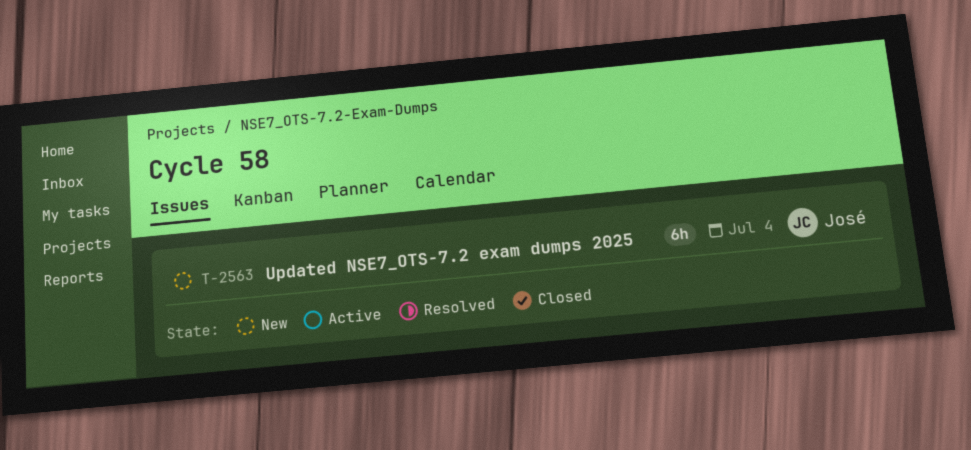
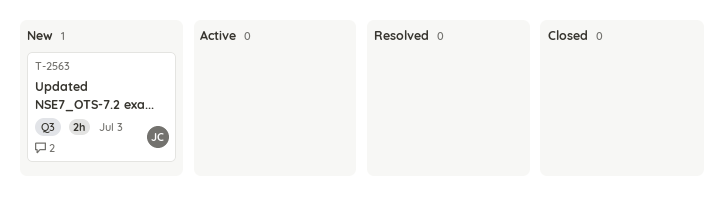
T-2563, estimate: 6h -> 2h
T-2563, due: Jul 4 -> Jul 3

